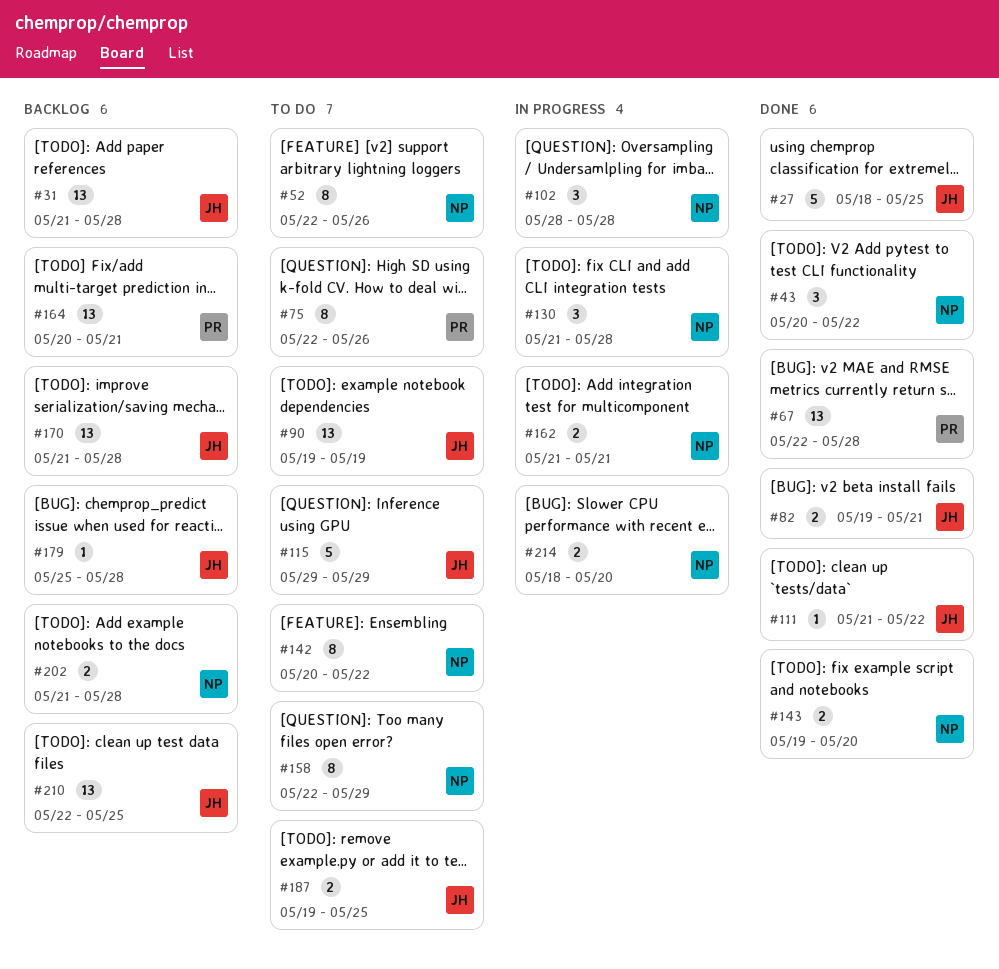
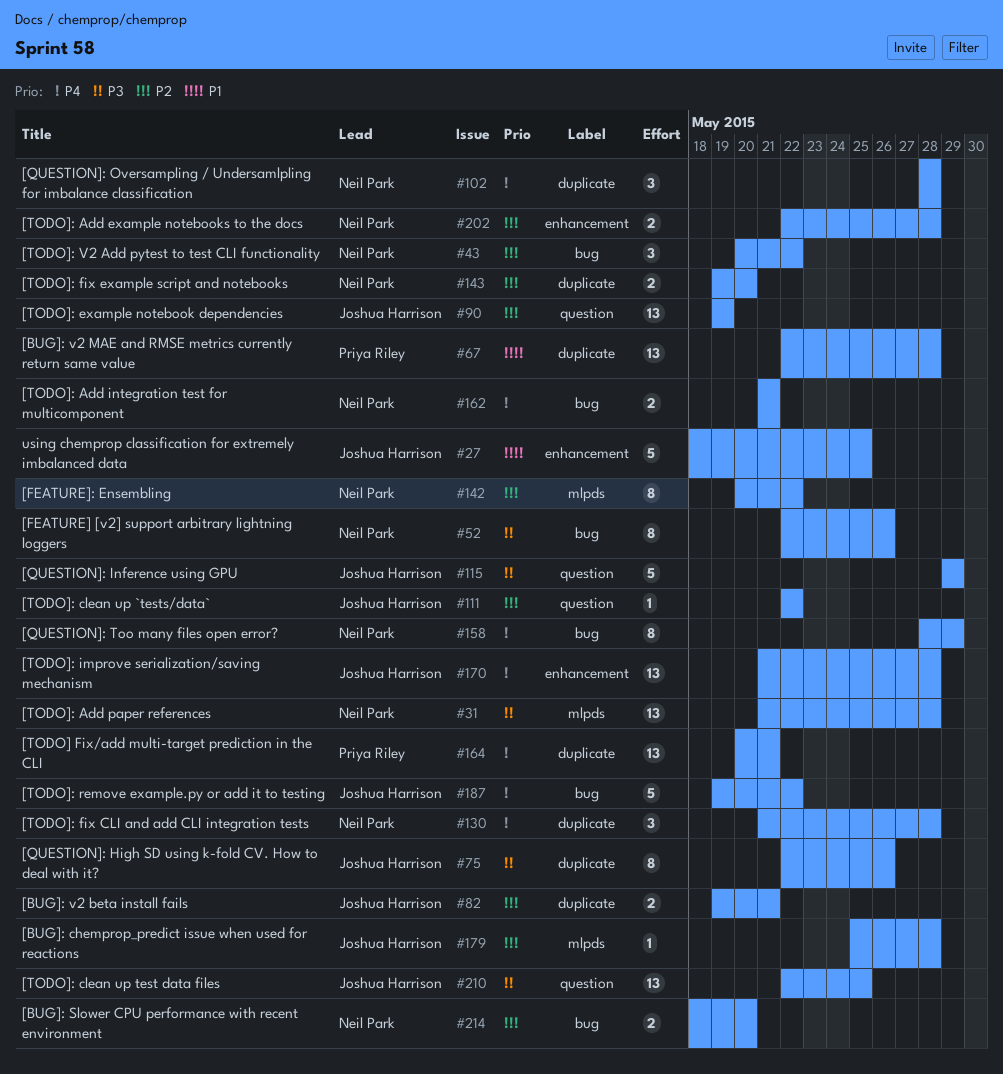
#31, owner: Joshua Harrison -> Neil Park
#75, owner: Priya Riley -> Joshua Harrison
#111, start: May 21 -> May 22
#158, start: May 22 -> May 28
#187, estimate: 2 -> 5
#187, due: May 25 -> May 22
#202, start: May 21 -> May 22

